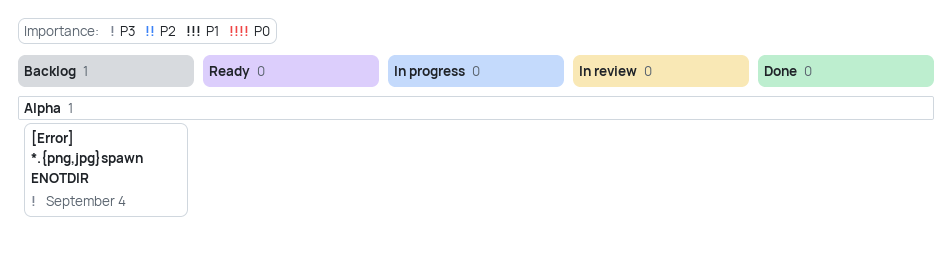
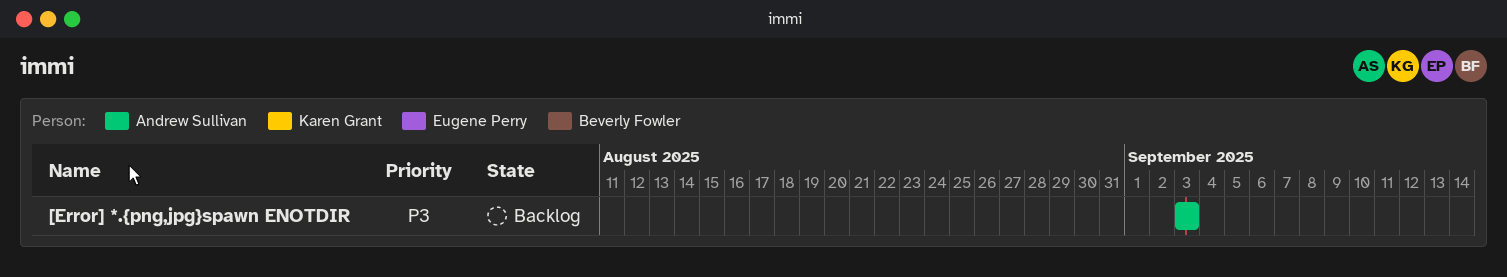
[Error] *.{png,jpg}spawn ENOTDIR, due: Sep 4 -> Sep 3

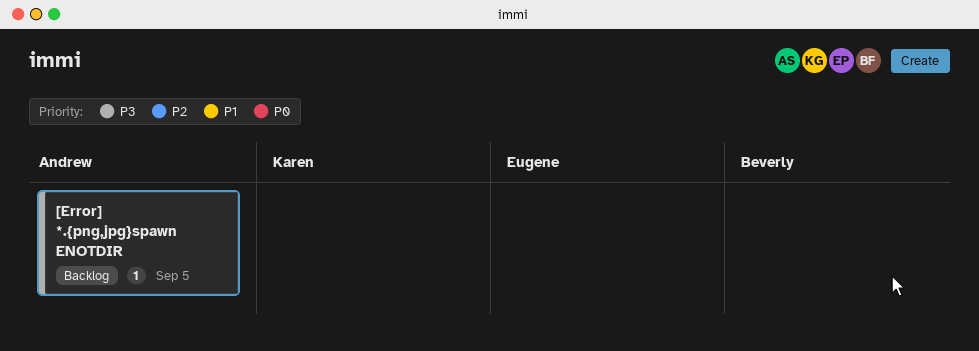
[Error] *.{png,jpg}spawn ENOTDIR, due: Sep 3 -> Sep 5

